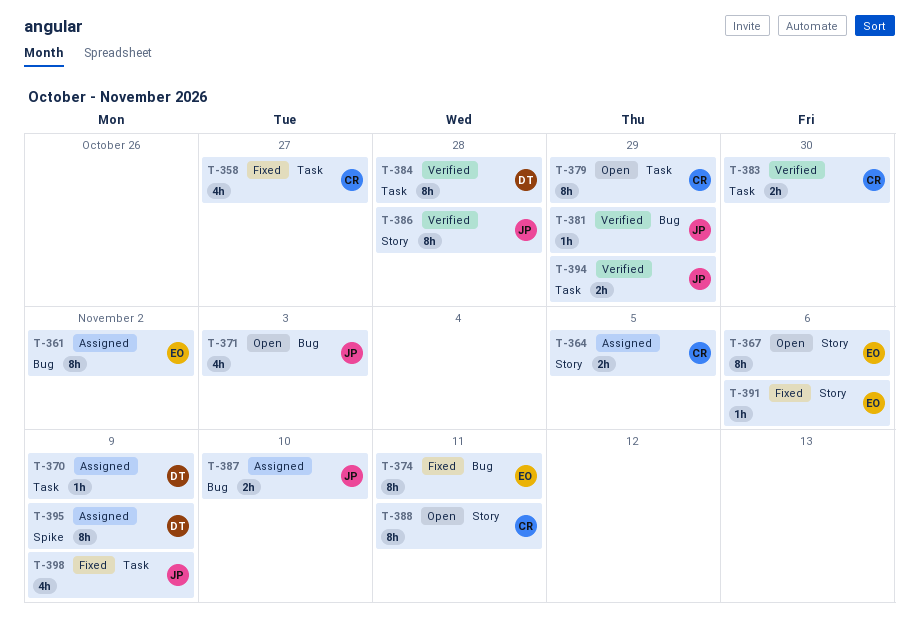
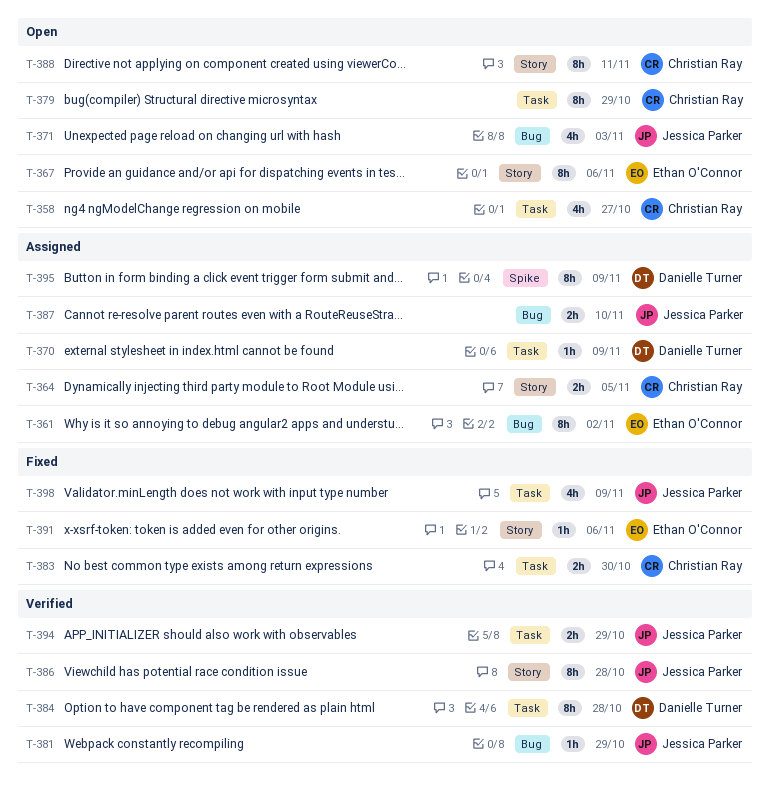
T-358, status: Fixed -> Open
T-374: present -> none
T-383, status: Verified -> Fixed

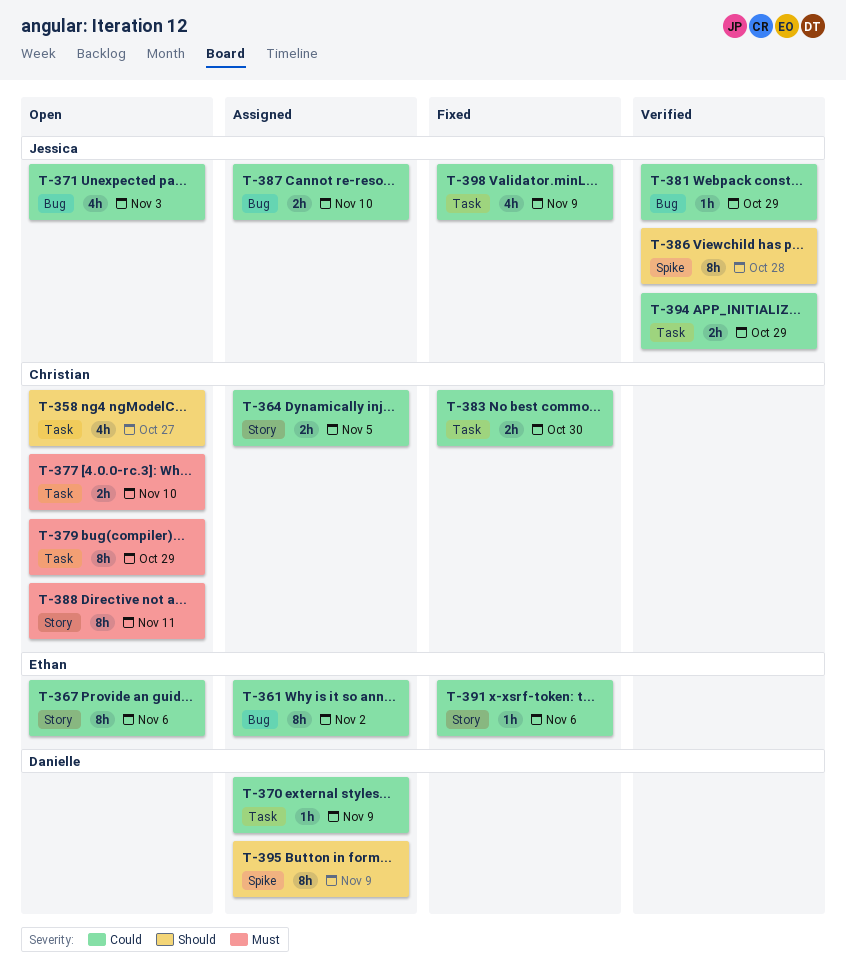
T-377: none -> present
T-384: present -> none
T-386, label: Story -> Spike

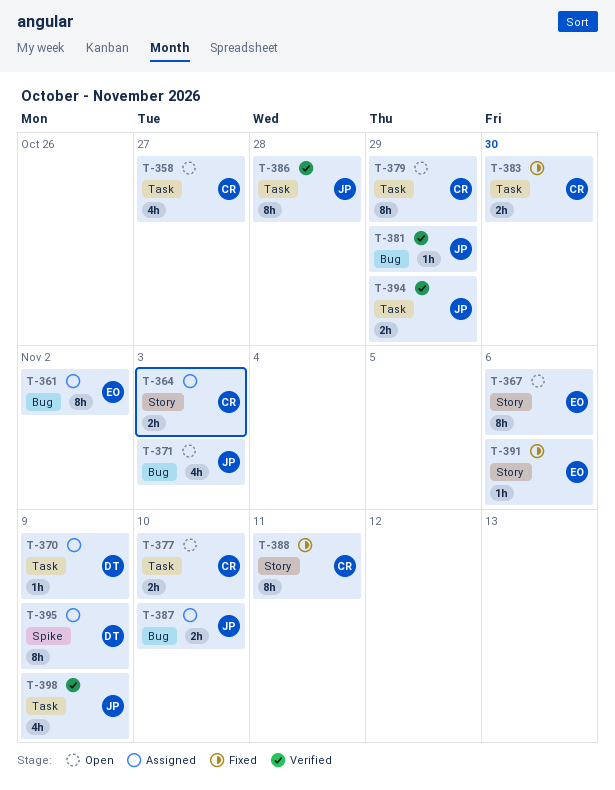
T-364, due: Nov 5 -> Nov 3
T-386, label: Spike -> Task
T-388, status: Open -> Fixed
T-398, status: Fixed -> Verified

